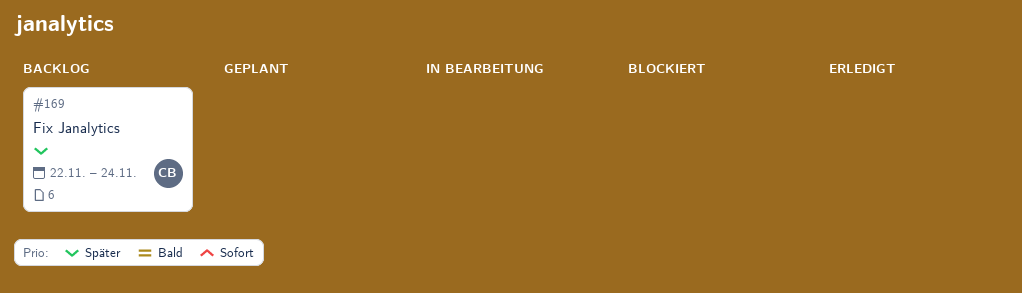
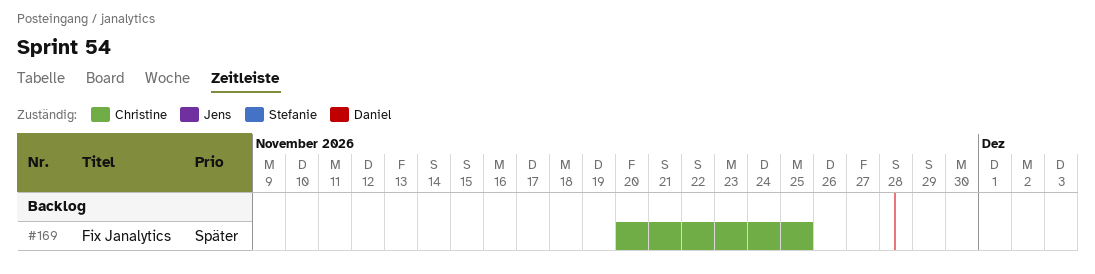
#169, start: Nov 22 -> Nov 20
#169, due: Nov 24 -> Nov 25

